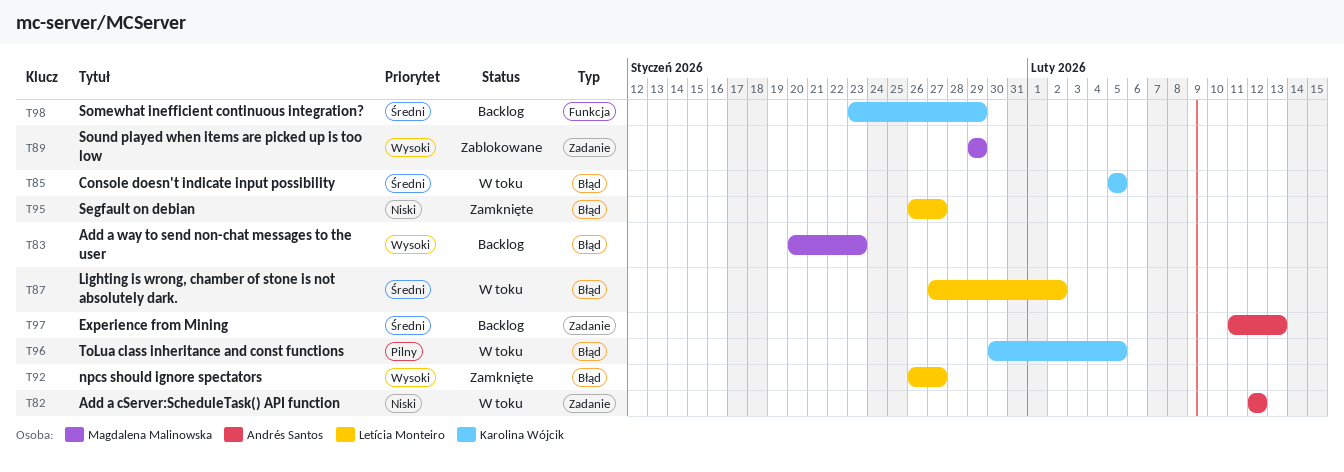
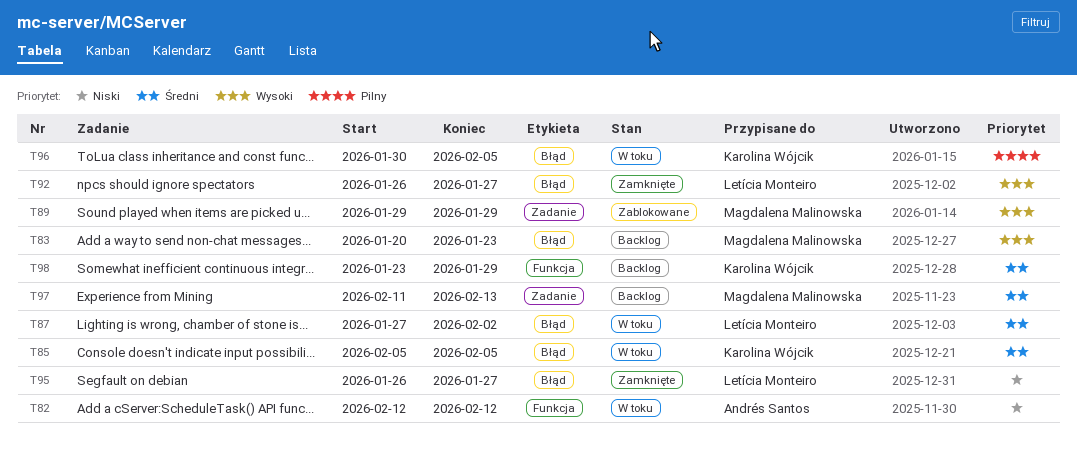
T82, label: Zadanie -> Funkcja
T97, owner: Andrés Santos -> Magdalena Malinowska

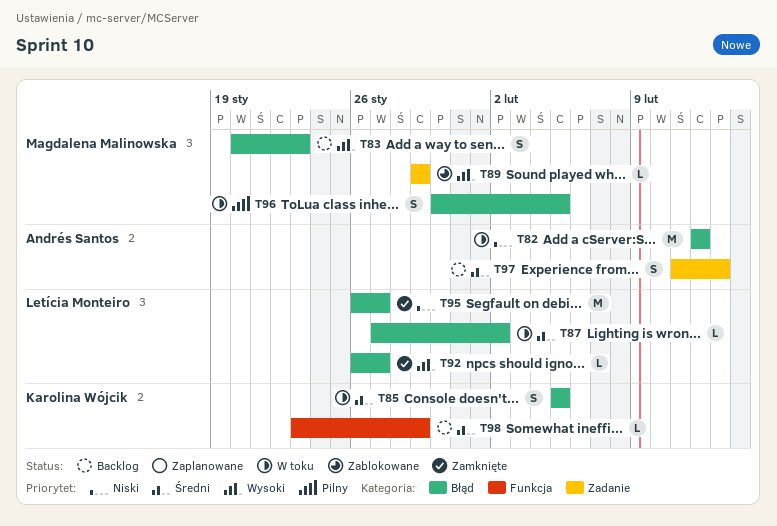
T82, label: Funkcja -> Błąd
T96, owner: Karolina Wójcik -> Magdalena Malinowska
T97, owner: Magdalena Malinowska -> Andrés Santos

